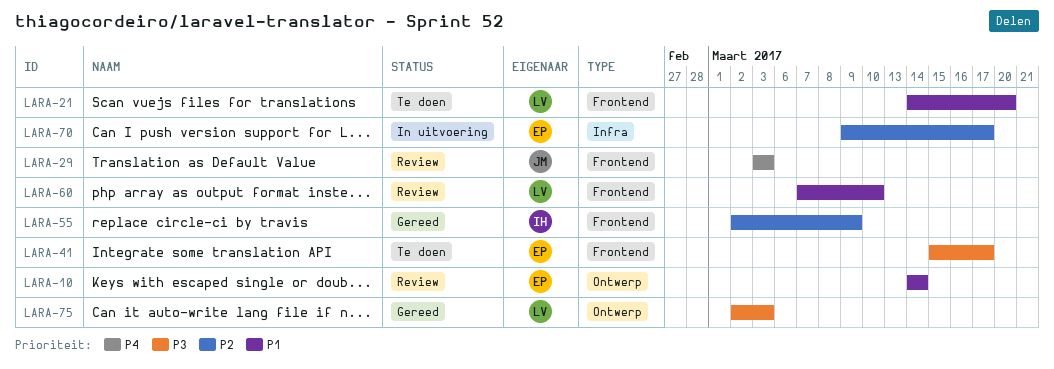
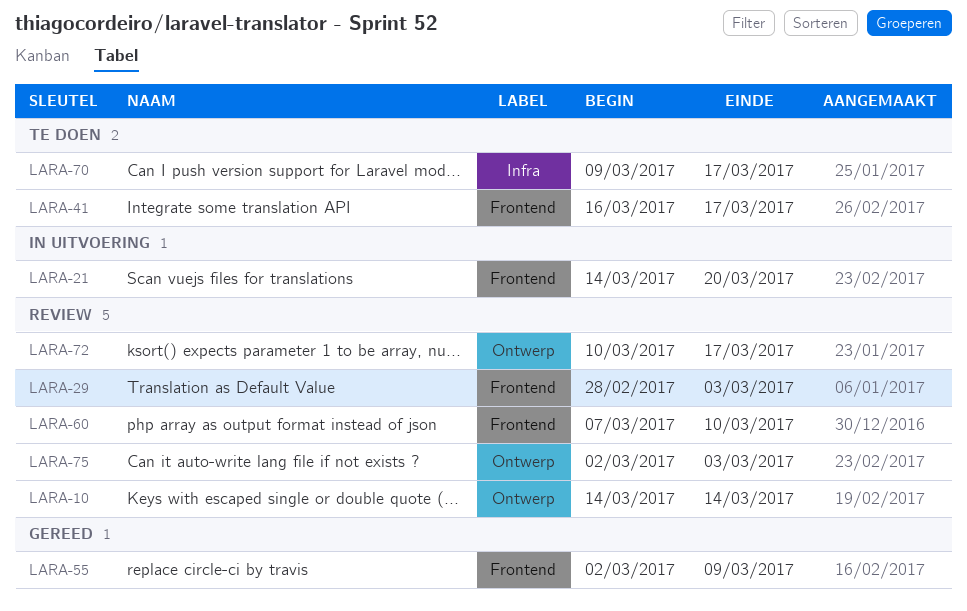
LARA-21, status: Te doen -> In uitvoering
LARA-29, start: Mar 3 -> Feb 28
LARA-41, start: Mar 15 -> Mar 16
LARA-70, status: In uitvoering -> Te doen
LARA-72: none -> present
LARA-75, status: Gereed -> Review

